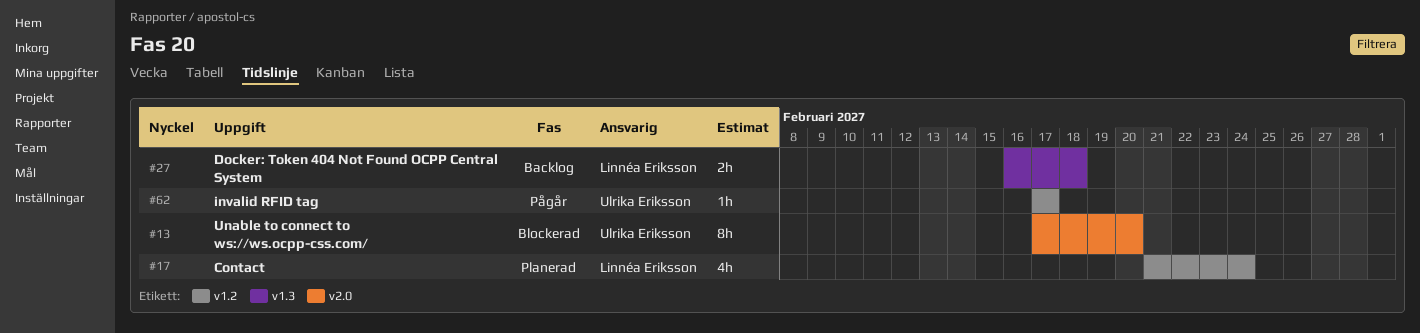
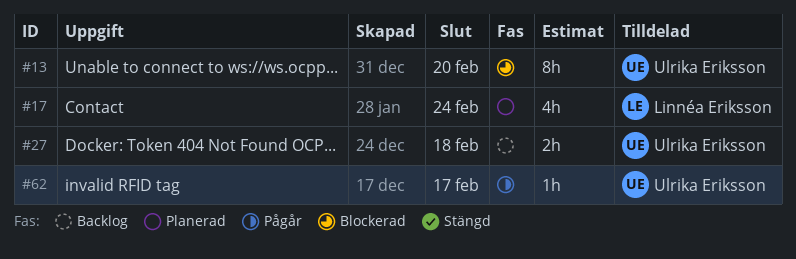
#27, owner: Linnéa Eriksson -> Ulrika Eriksson

